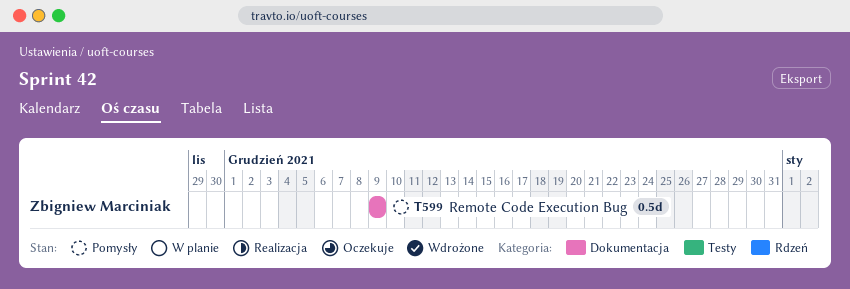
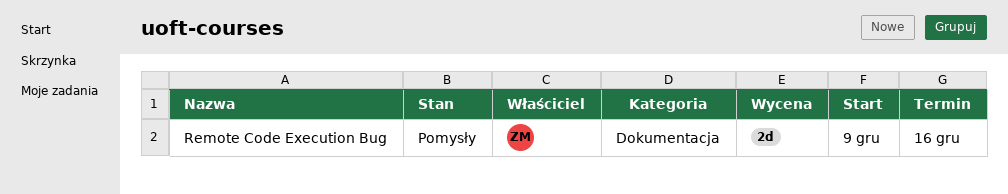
Remote Code Execution Bug, estimate: 0.5d -> 2d
Remote Code Execution Bug, due: Dec 9 -> Dec 16

